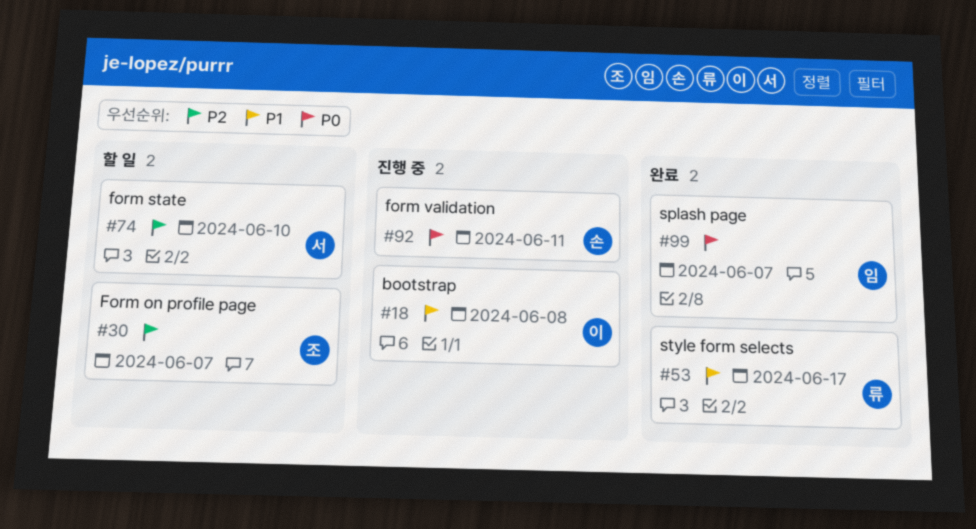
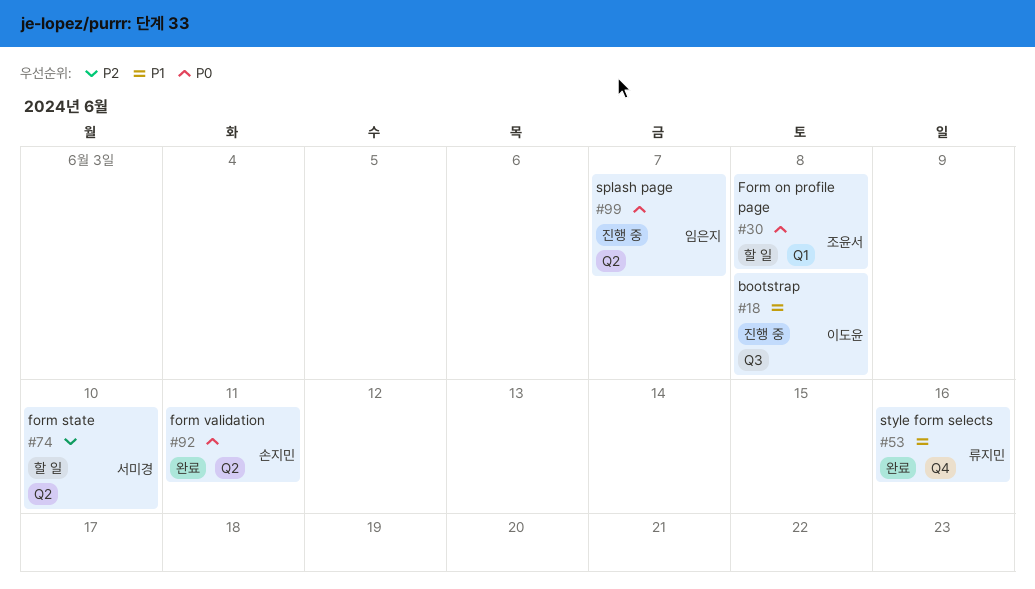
#30, priority: P2 -> P0
#30, due: Jun 7 -> Jun 8
#53, due: Jun 17 -> Jun 16
#92, status: 진행 중 -> 완료
#99, status: 완료 -> 진행 중

